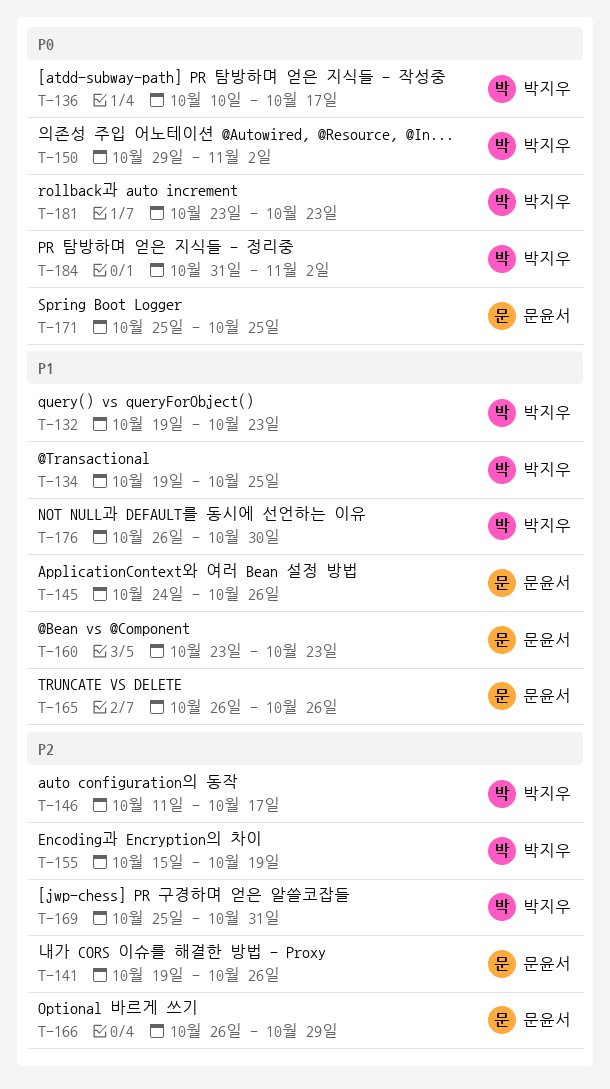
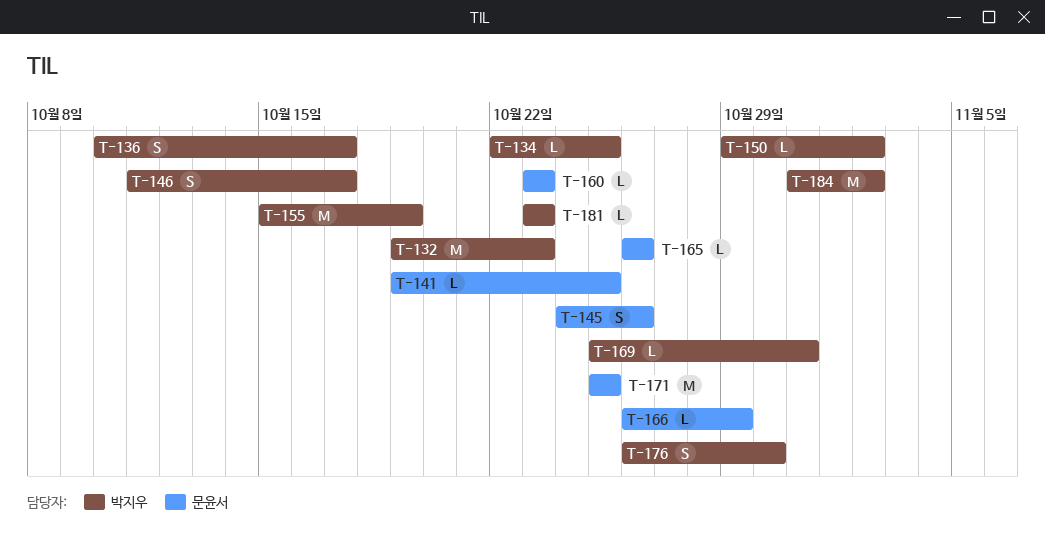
T-134, start: Oct 19 -> Oct 22
T-141, due: Oct 26 -> Oct 25

